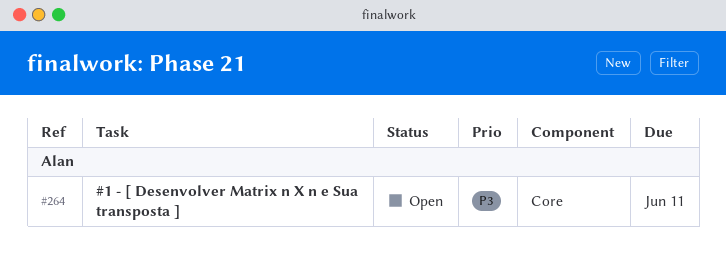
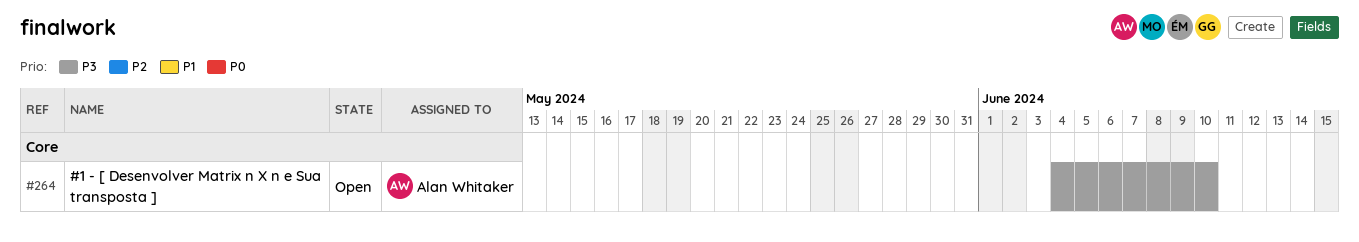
#264, due: Jun 11 -> Jun 10

